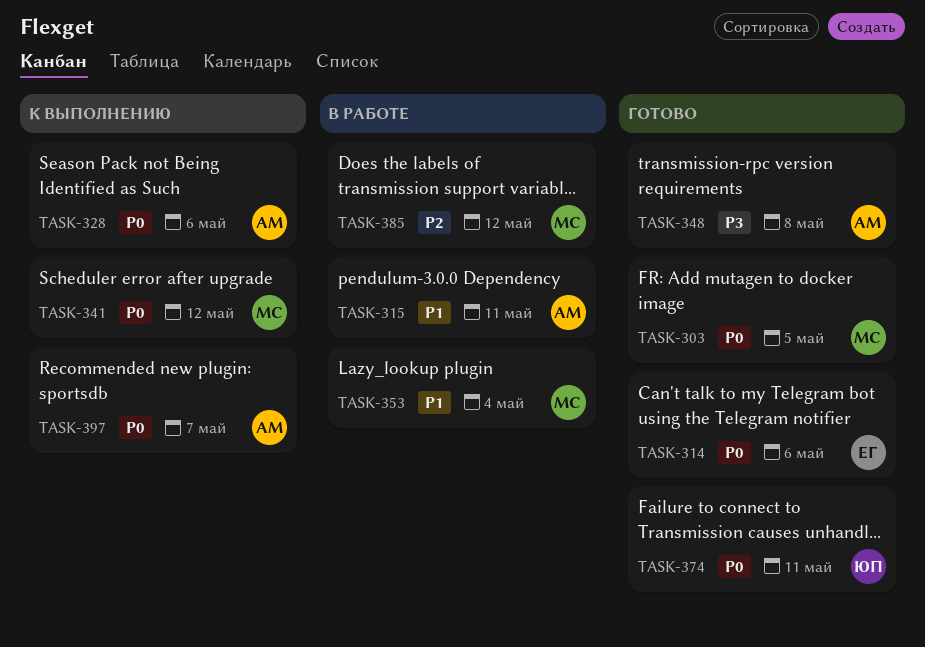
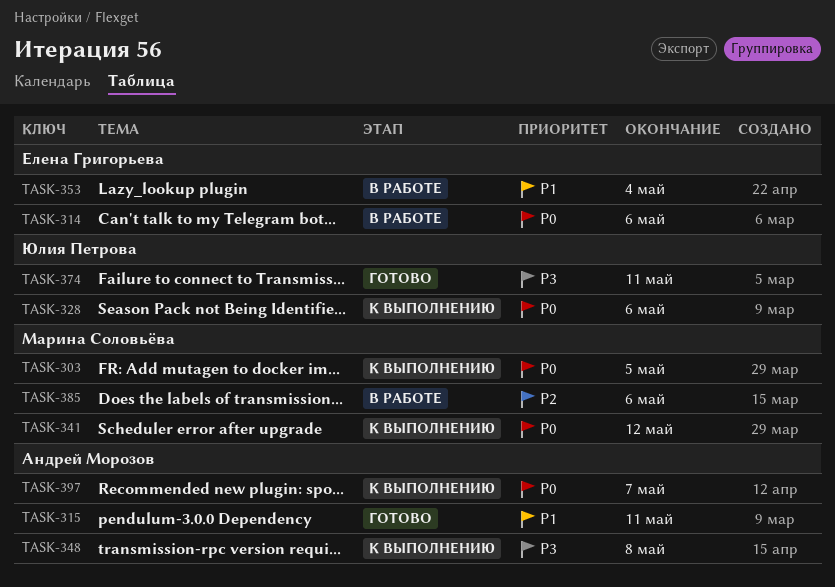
TASK-303, status: Готово -> К выполнению
TASK-314, status: Готово -> В работе
TASK-315, status: В работе -> Готово
TASK-328, owner: Андрей Морозов -> Юлия Петрова
TASK-348, status: Готово -> К выполнению
TASK-353, owner: Марина Соловьёва -> Елена Григорьева
TASK-374, priority: P0 -> P3
TASK-385, due: May 12 -> May 6

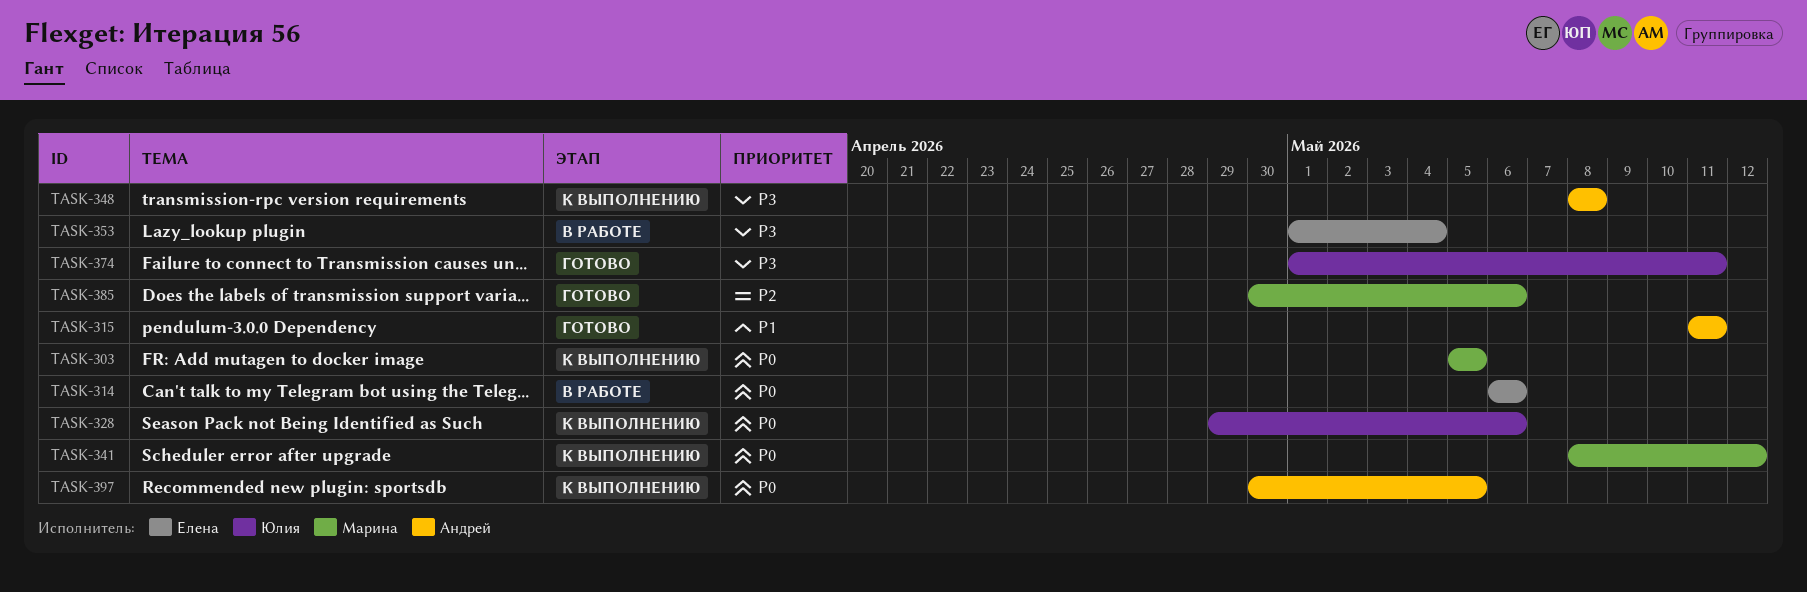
TASK-353, priority: P1 -> P3
TASK-385, status: В работе -> Готово
TASK-397, due: May 7 -> May 5

